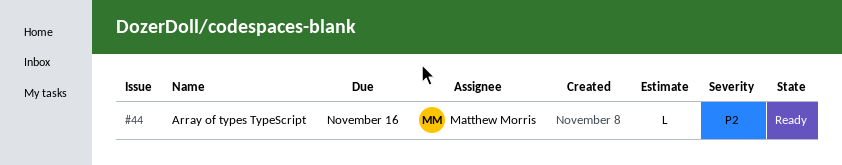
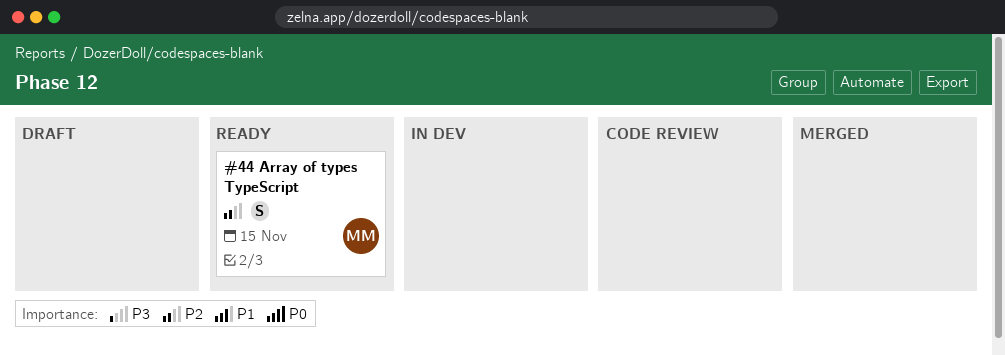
#44, estimate: L -> S
#44, due: Nov 16 -> Nov 15

